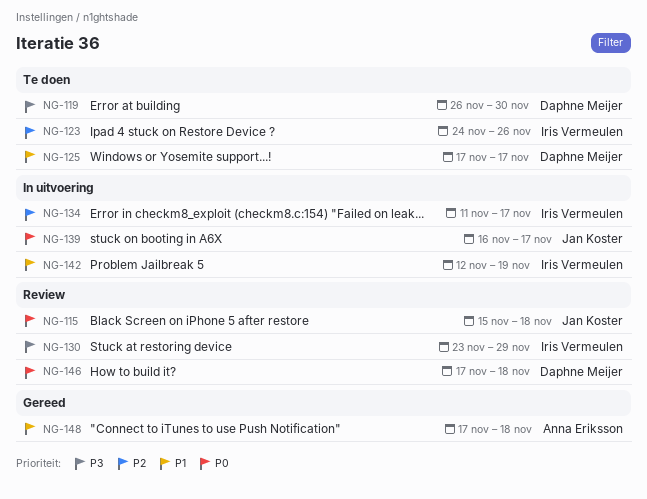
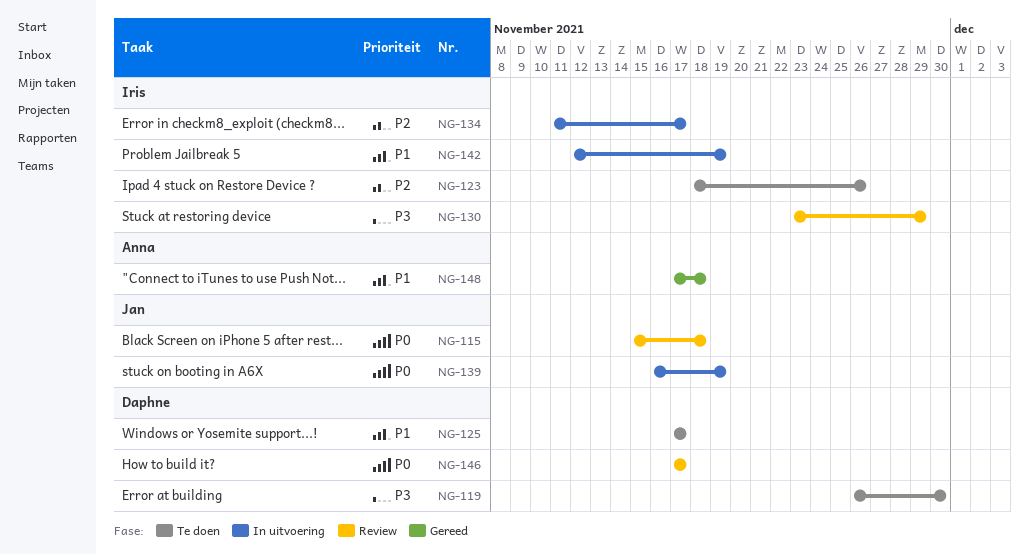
NG-123, start: Nov 24 -> Nov 18
NG-139, due: Nov 17 -> Nov 19
NG-146, due: Nov 18 -> Nov 17

